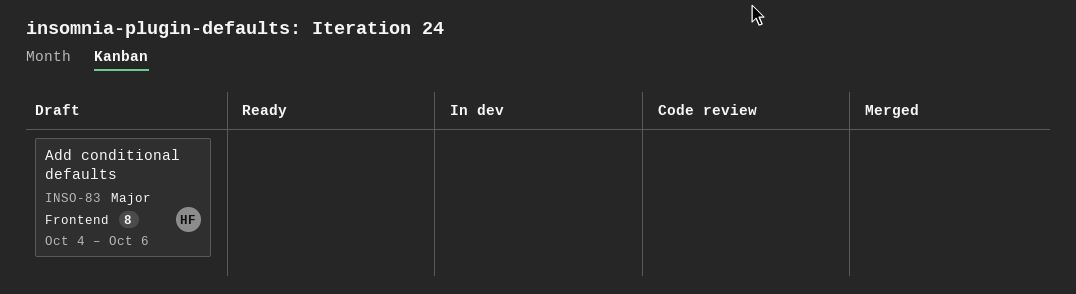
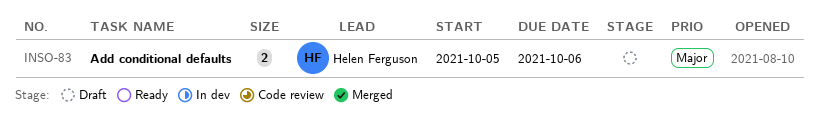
INSO-83, estimate: 8 -> 2
INSO-83, start: Oct 4 -> Oct 5

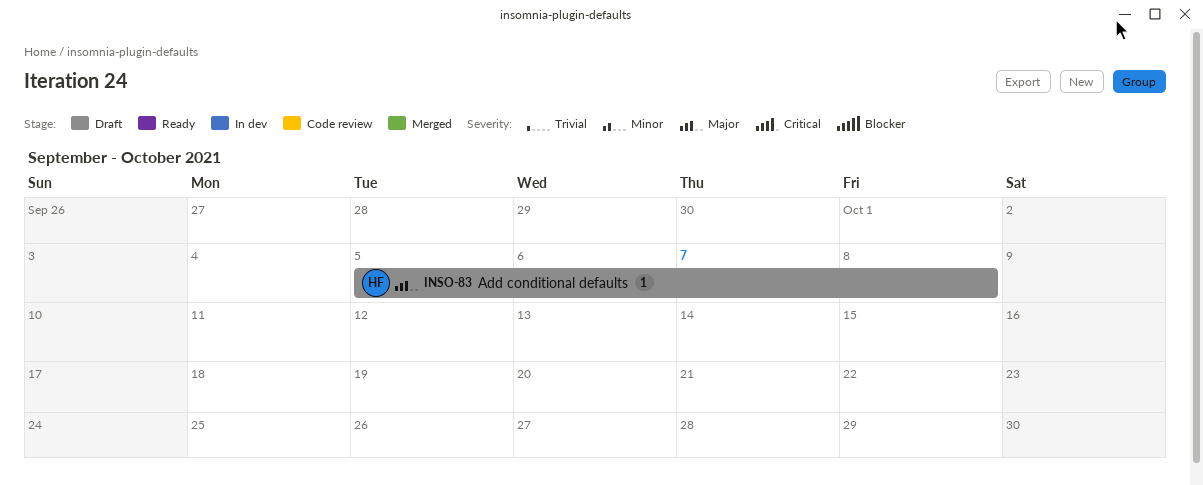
INSO-83, estimate: 2 -> 1
INSO-83, due: Oct 6 -> Oct 8

